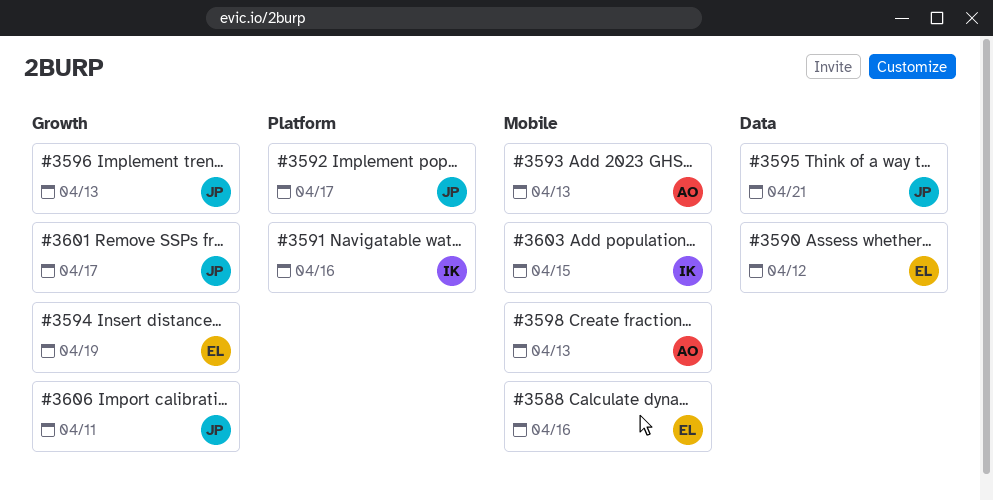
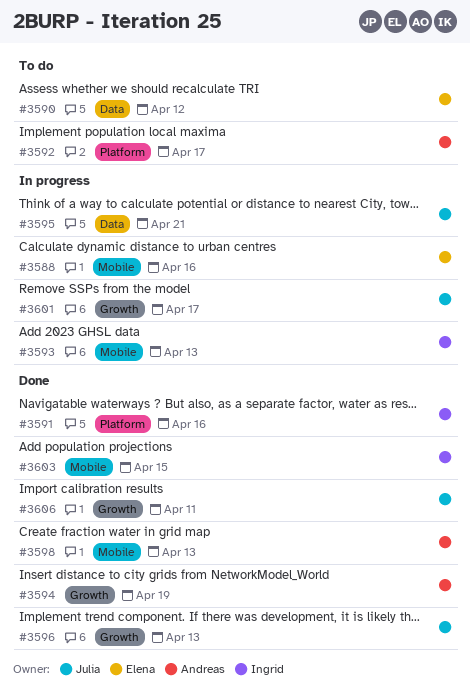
#3592, owner: Julia -> Andreas
#3593, owner: Andreas -> Ingrid
#3594, owner: Elena -> Andreas

